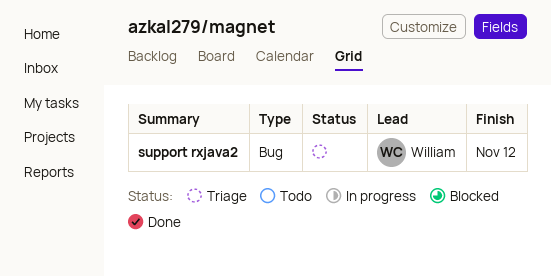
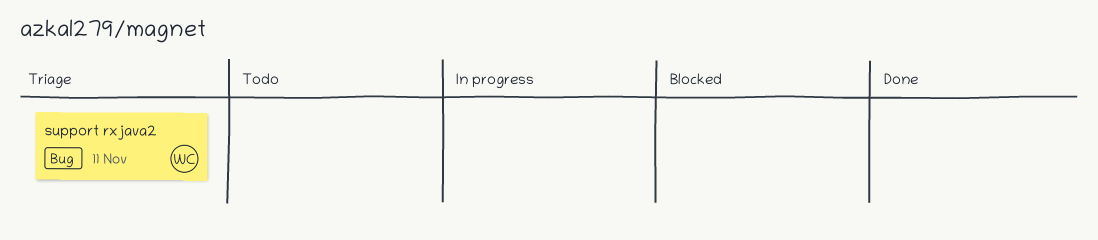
support rxjava2, due: Nov 12 -> Nov 11

